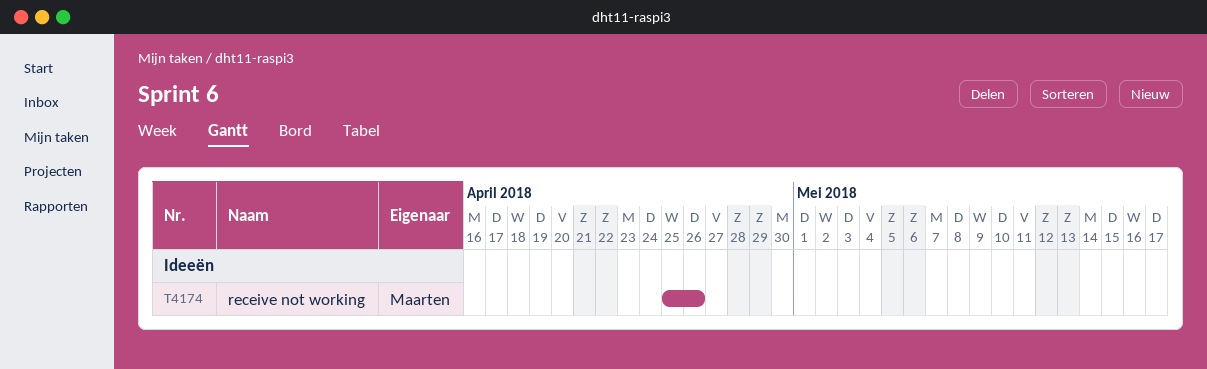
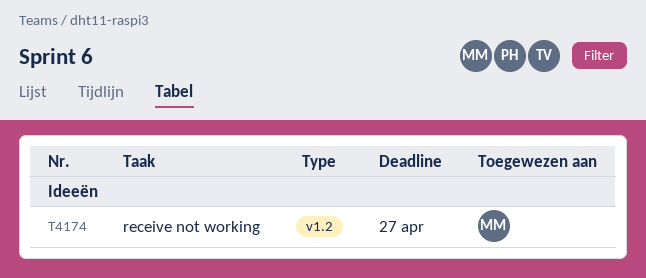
T4174, due: Apr 26 -> Apr 27

